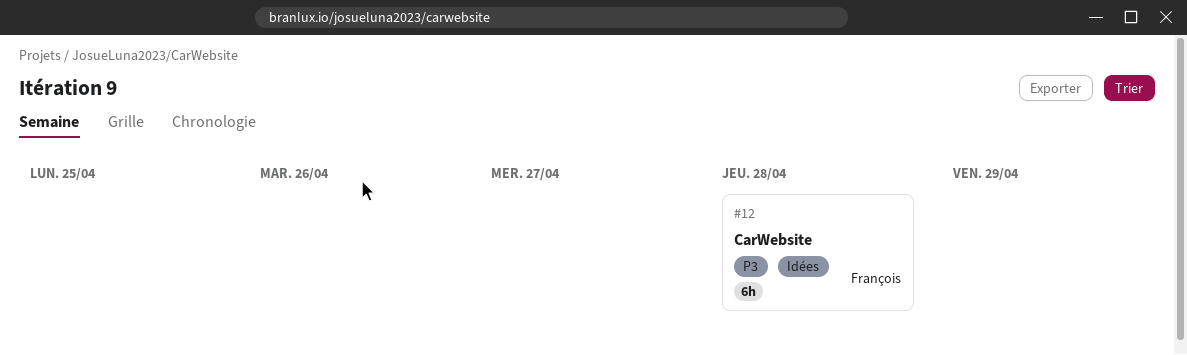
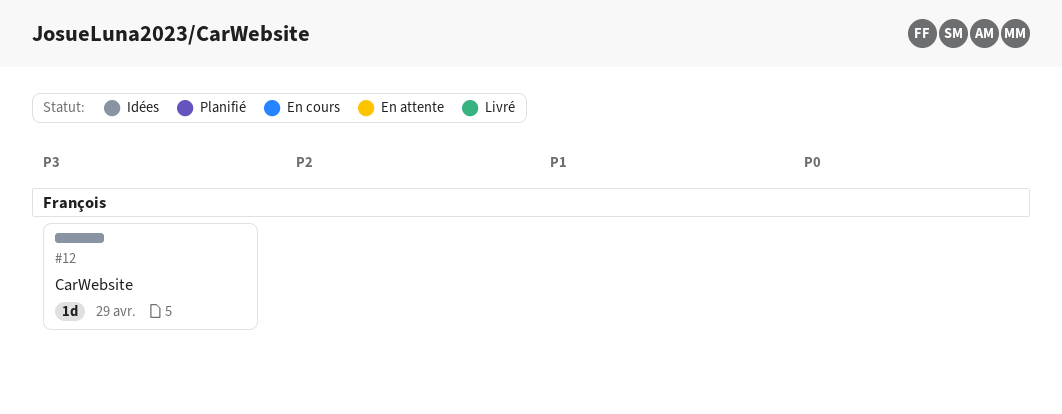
#12, estimate: 6h -> 1d
#12, due: Apr 28 -> Apr 29

